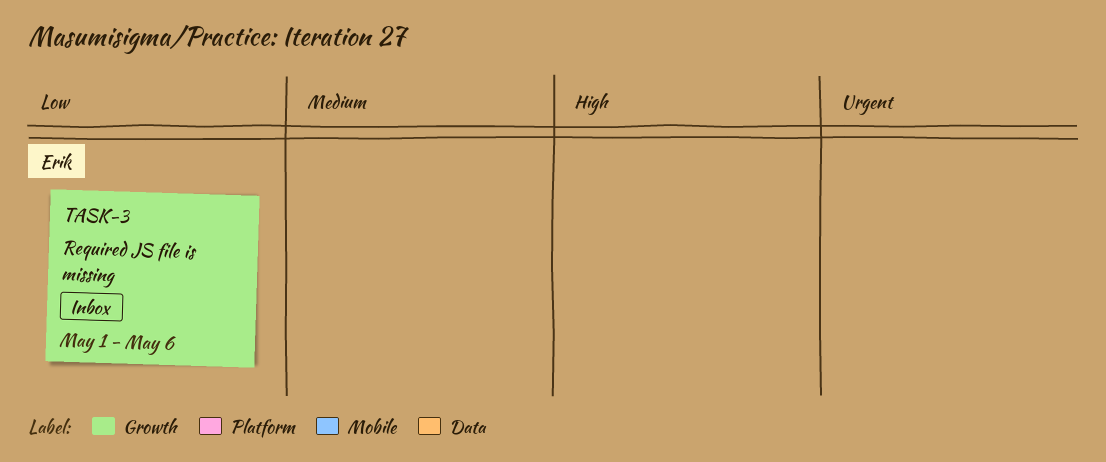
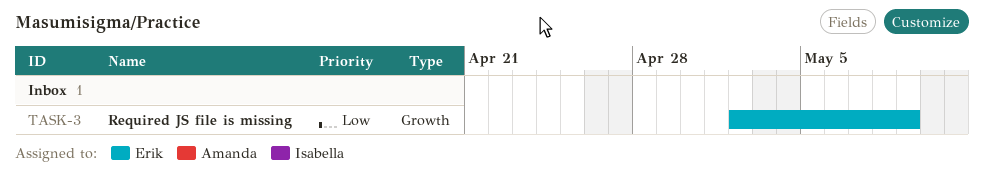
TASK-3, start: May 1 -> May 2
TASK-3, due: May 6 -> May 9

